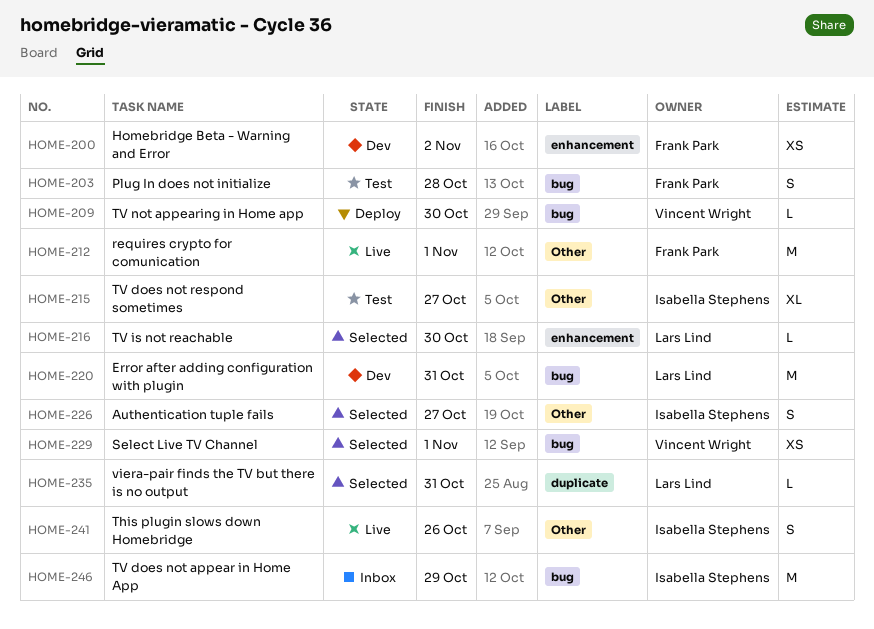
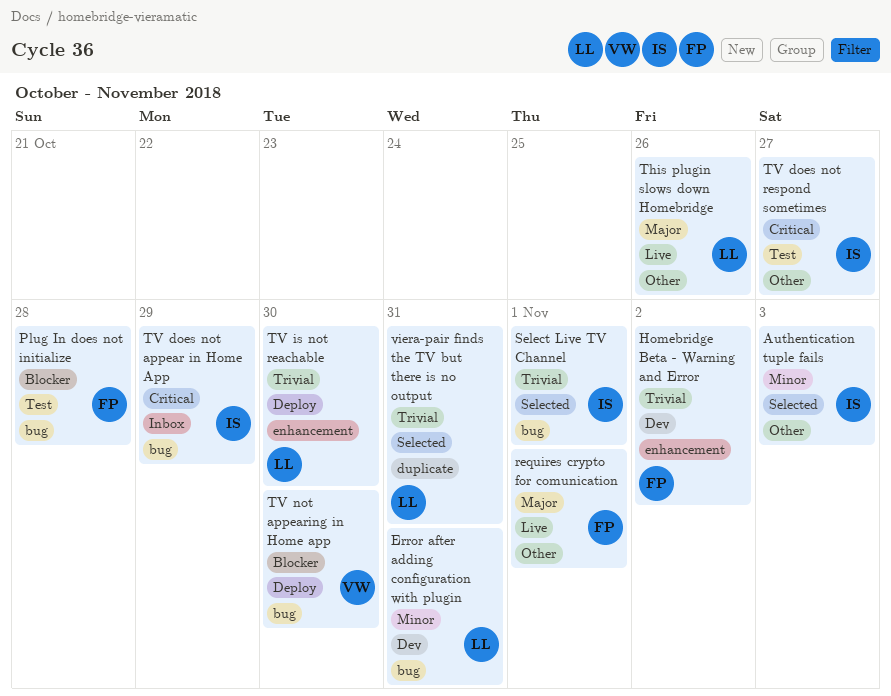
Authentication tuple fails, due: Oct 27 -> Nov 3
Select Live TV Channel, owner: Vincent Wright -> Isabella Stephens
This plugin slows down Homebridge, owner: Isabella Stephens -> Lars Lind
TV is not reachable, status: Selected -> Deploy

